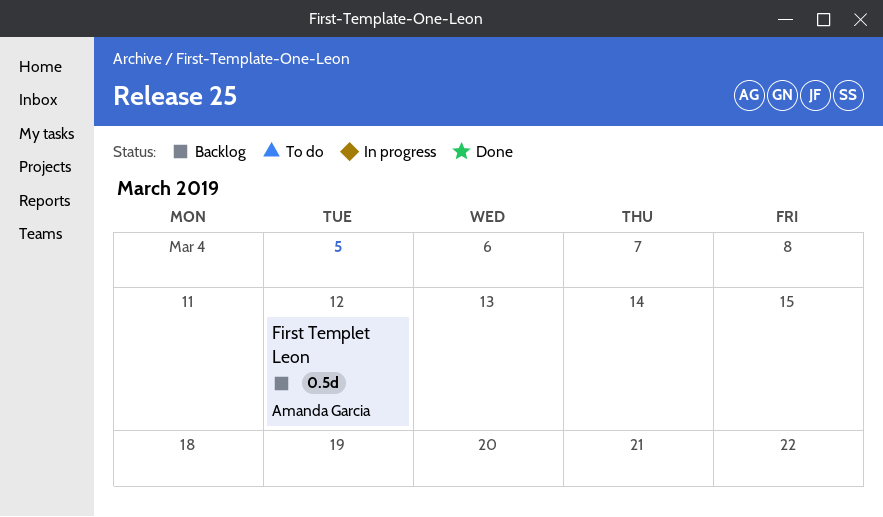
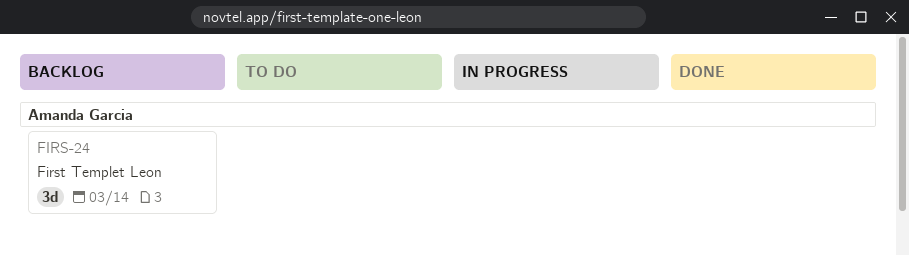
First Templet Leon, estimate: 0.5d -> 3d
First Templet Leon, due: Mar 12 -> Mar 14

